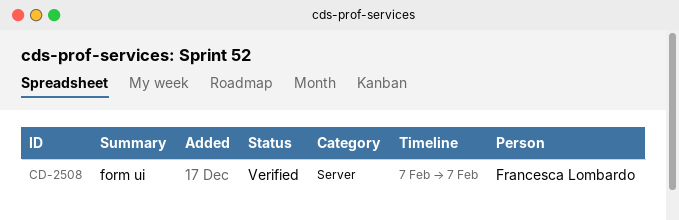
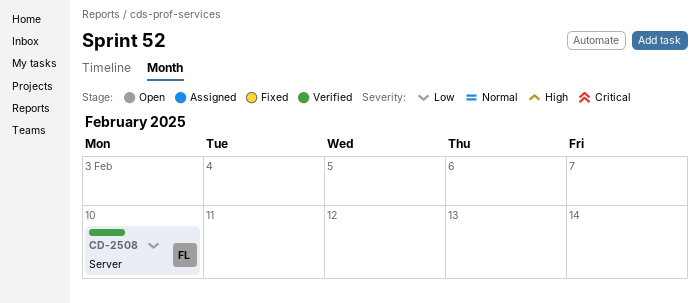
CD-2508, due: Feb 7 -> Feb 10

